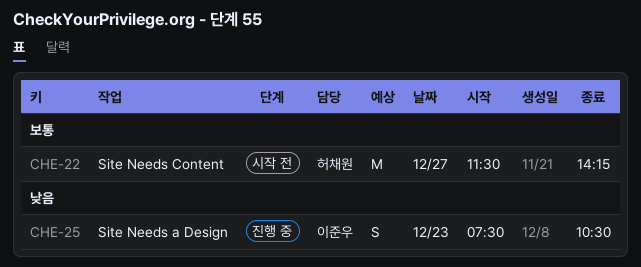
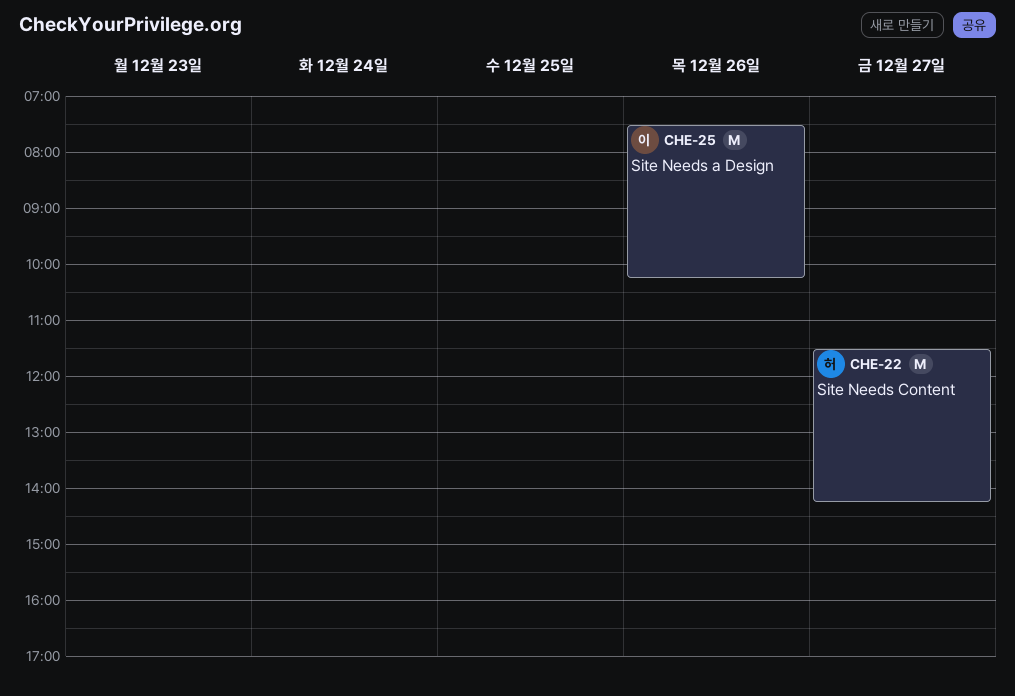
CHE-25, estimate: S -> M
CHE-25, day: Dec 23 -> Dec 26
CHE-25, ends: 10:30 -> 10:15

